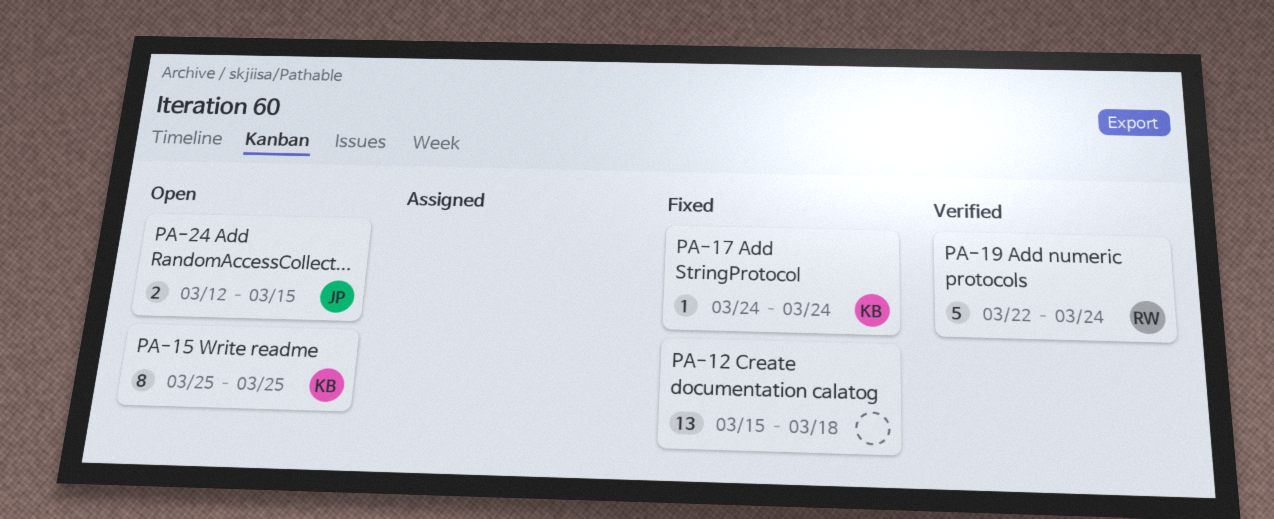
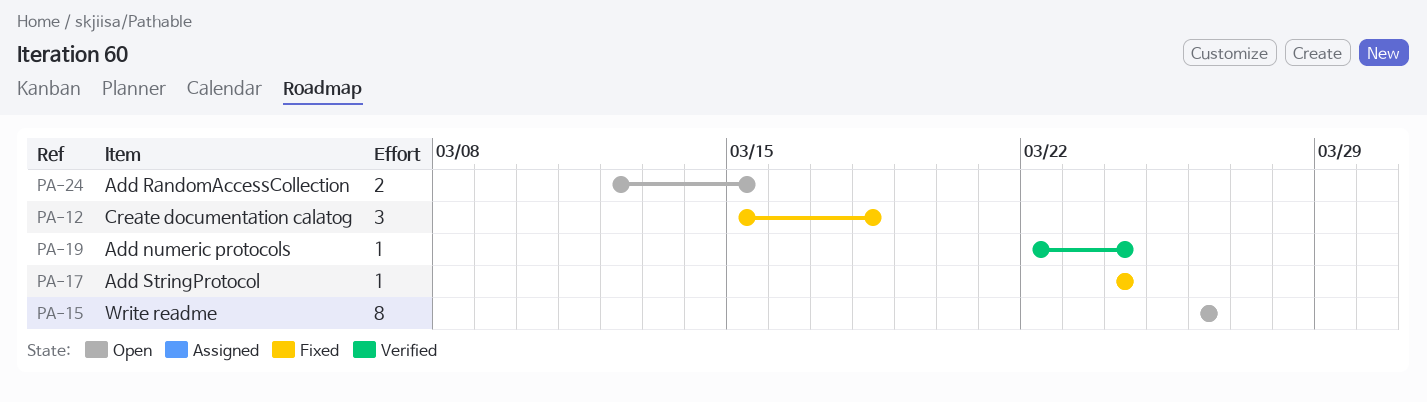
PA-12, estimate: 13 -> 3
PA-15, start: Mar 25 -> Mar 26
PA-15, due: Mar 25 -> Mar 26
PA-19, estimate: 5 -> 1

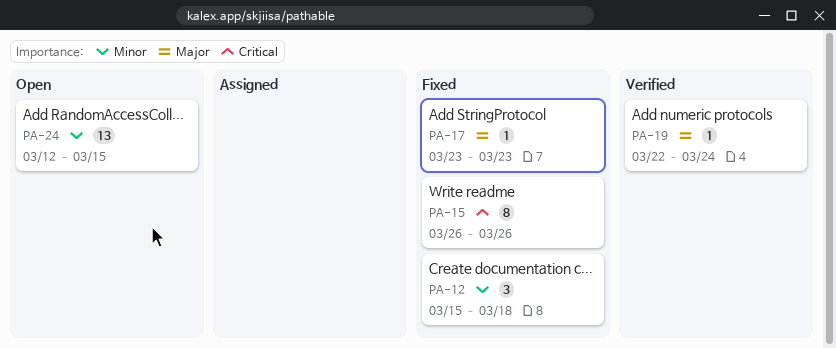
PA-15, status: Open -> Fixed
PA-17, start: Mar 24 -> Mar 23
PA-17, due: Mar 24 -> Mar 23
PA-24, estimate: 2 -> 13

